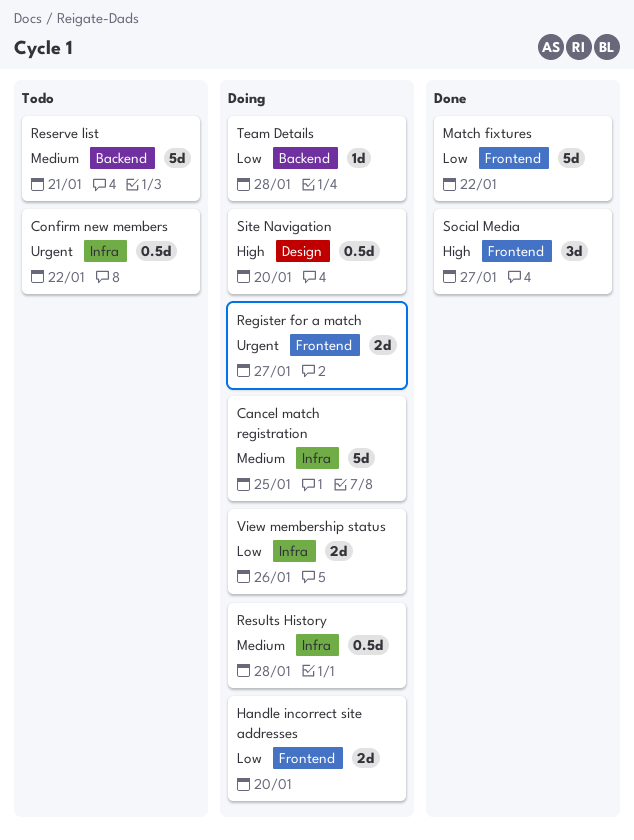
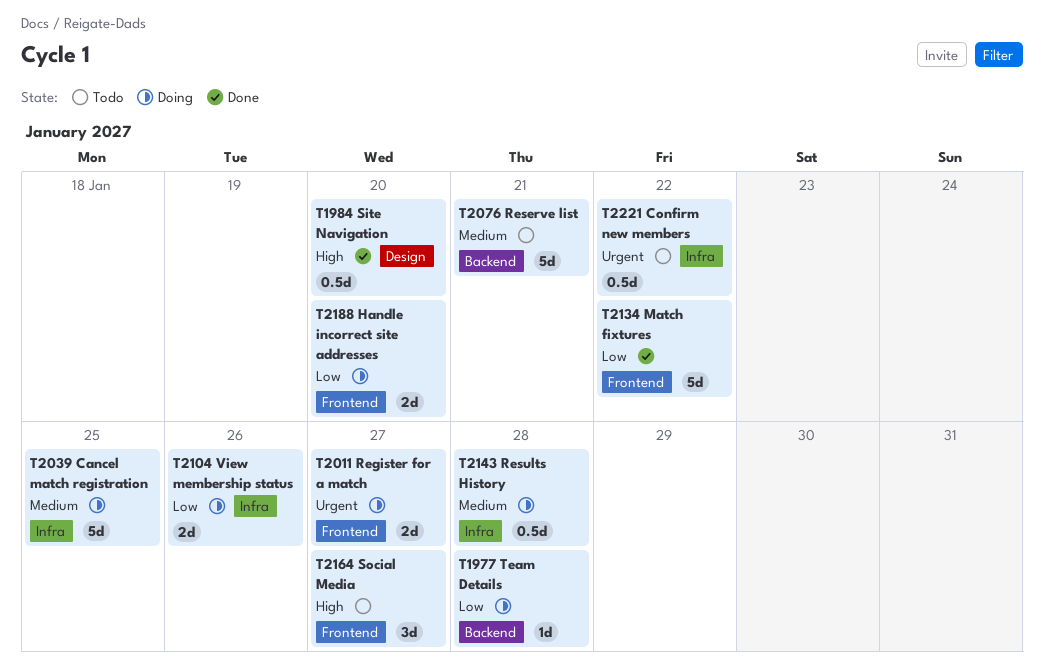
Site Navigation, status: Doing -> Done
Social Media, status: Done -> Todo

